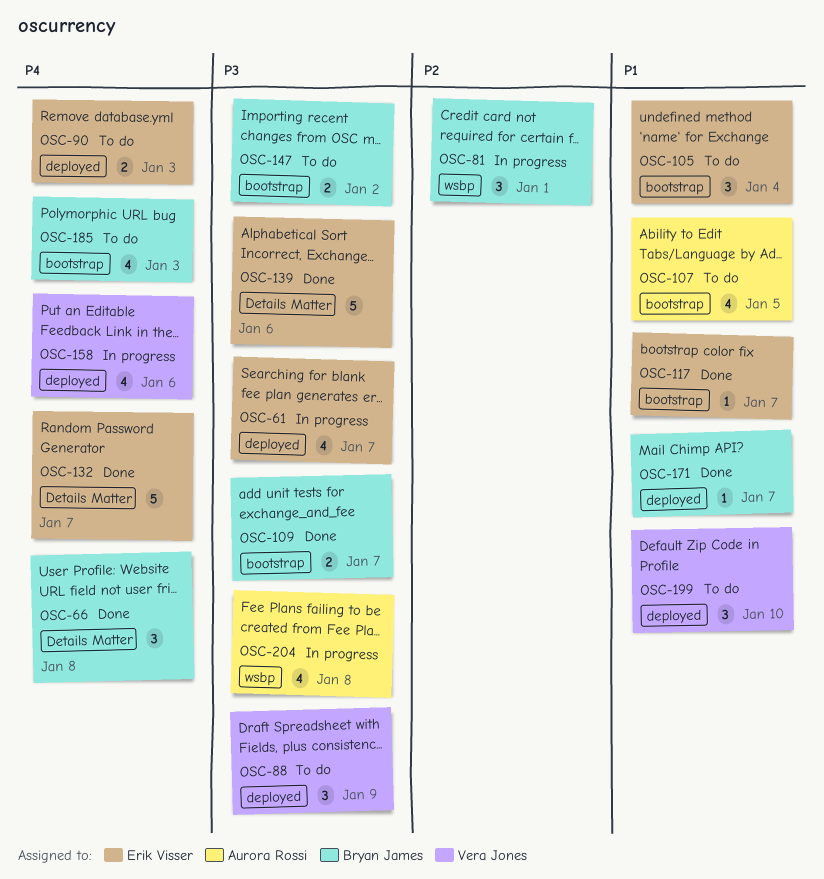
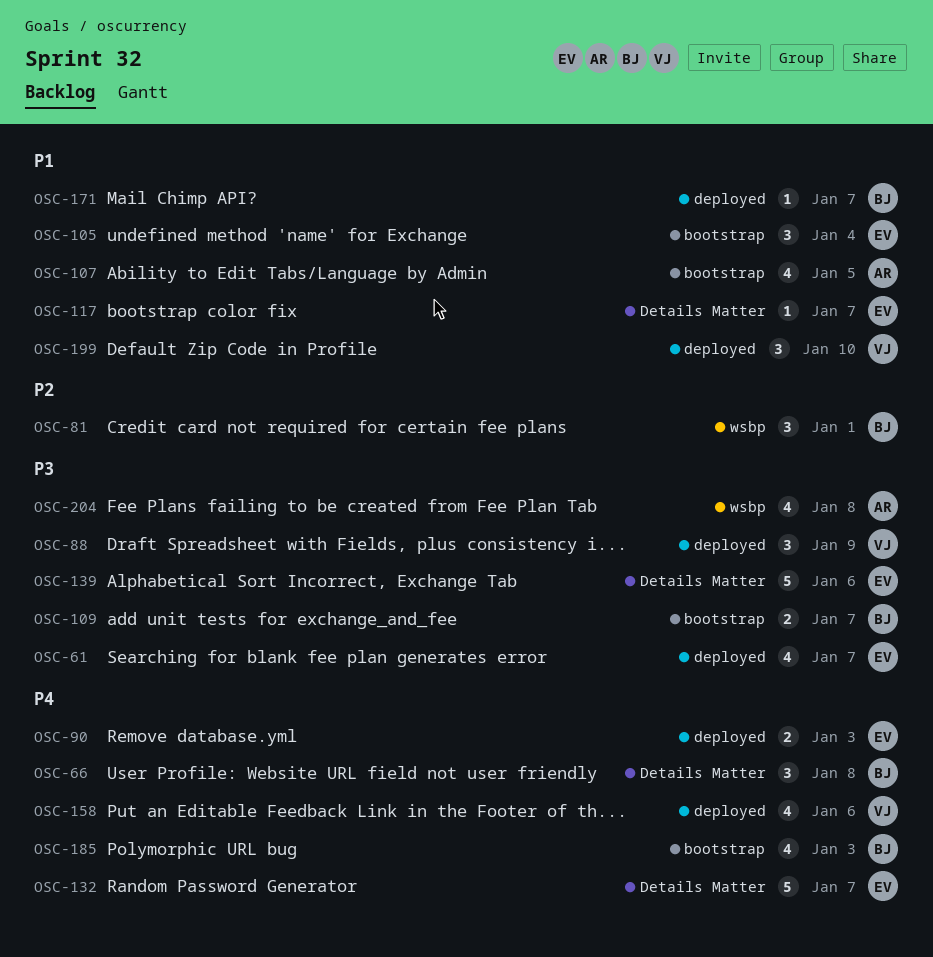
OSC-117, label: bootstrap -> Details Matter
OSC-147: present -> none

